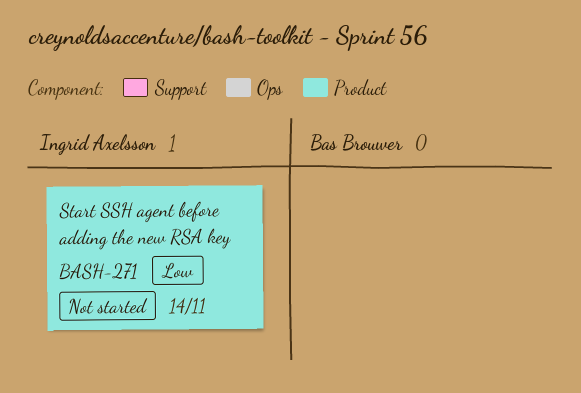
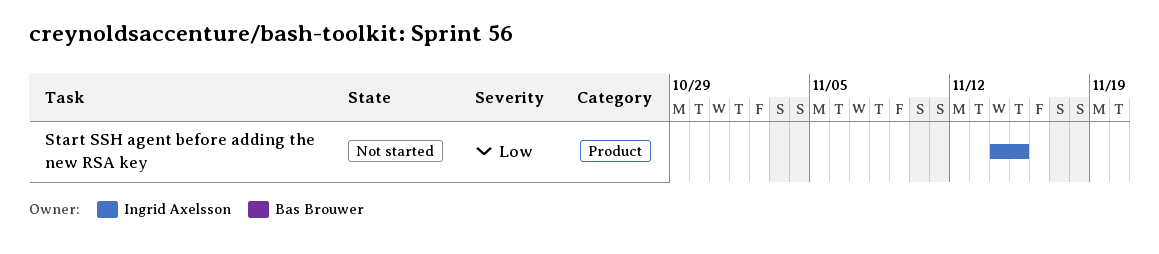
Start SSH agent before adding the new RSA key, due: Nov 14 -> Nov 15

